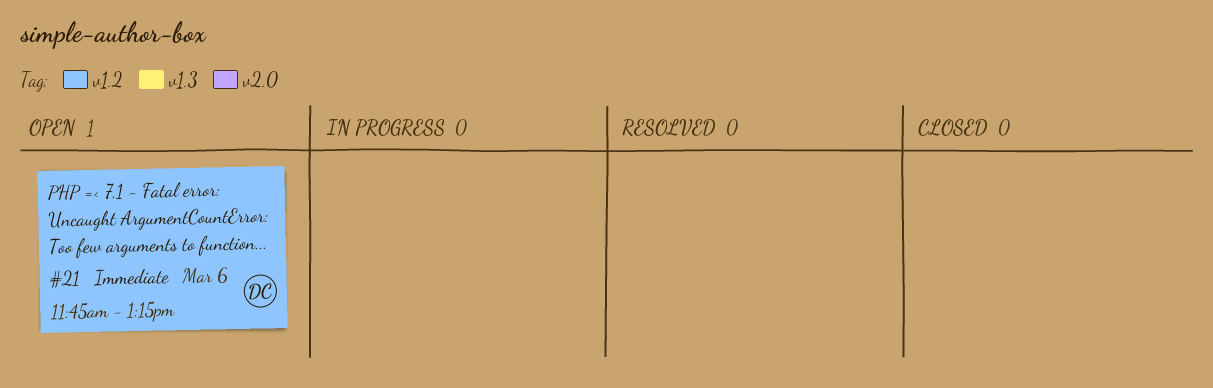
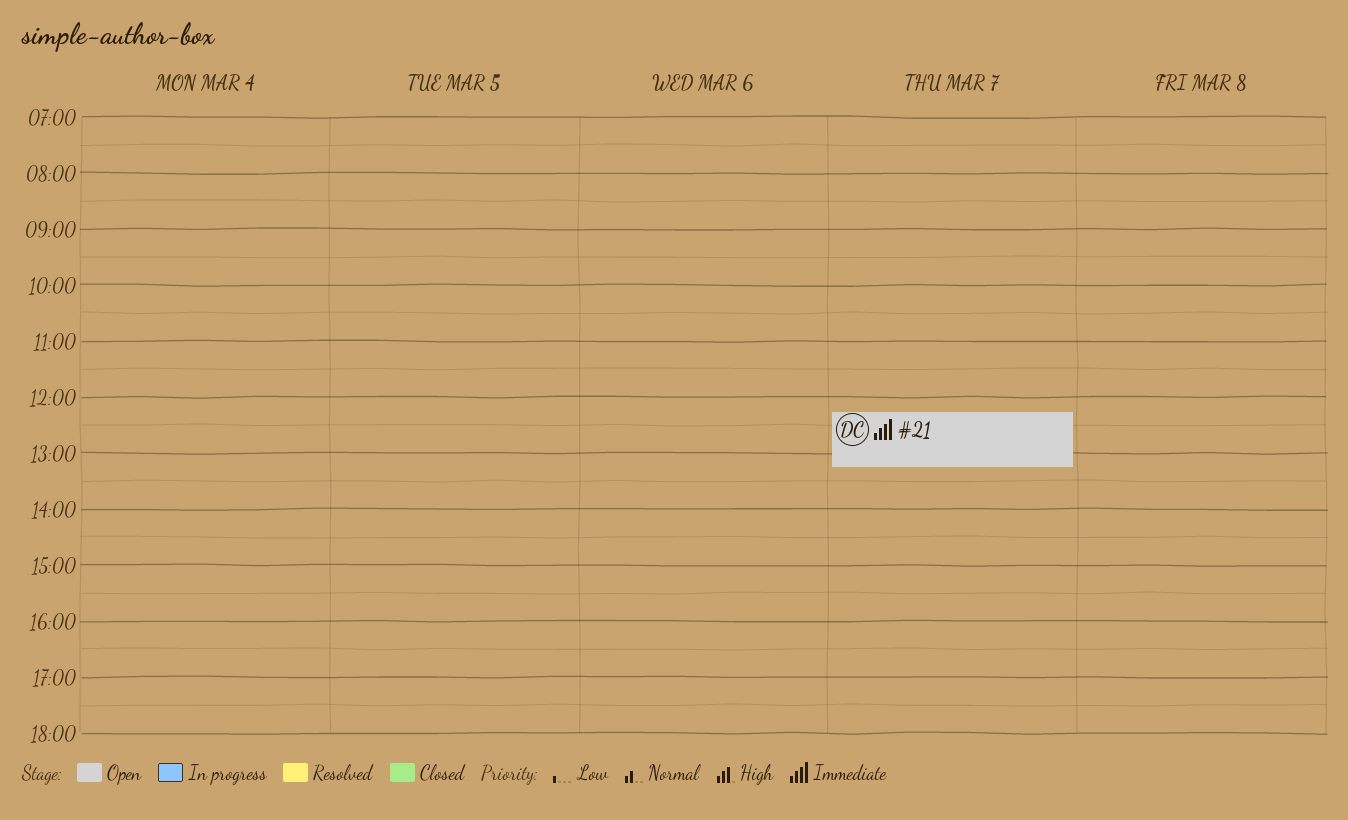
#21, day: Mar 6 -> Mar 7
#21, begins: 11:45 -> 12:15

